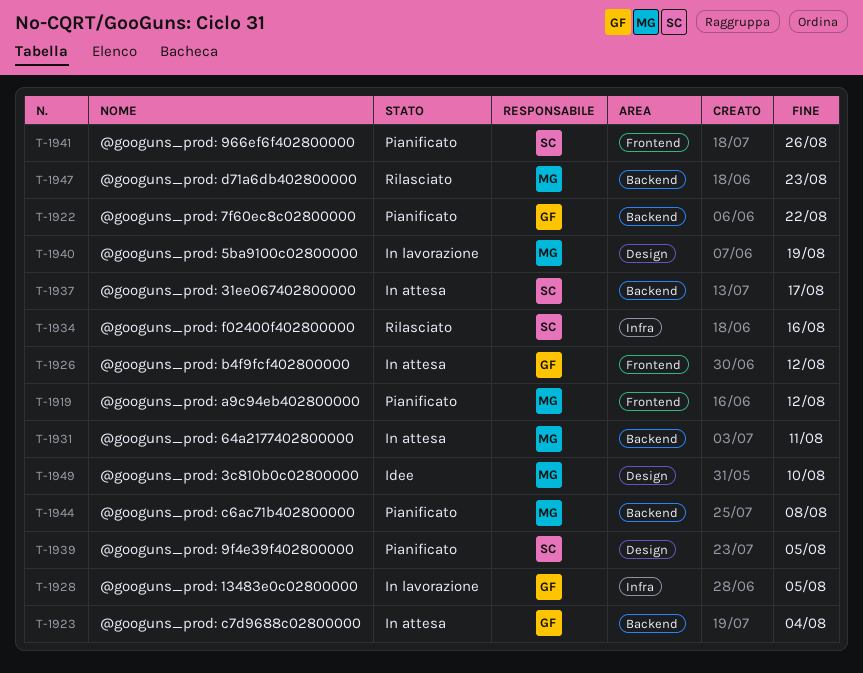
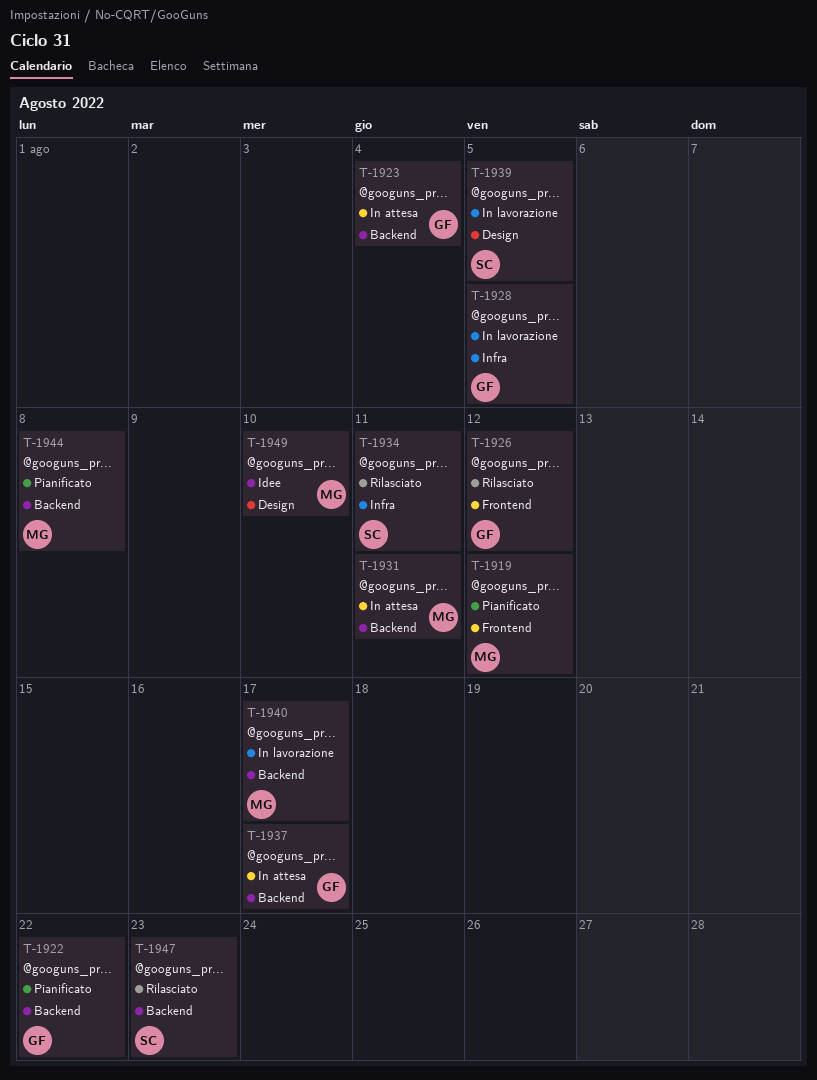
T-1926, status: In attesa -> Rilasciato
T-1934, due: Aug 16 -> Aug 11
T-1937, owner: SC -> GF
T-1939, status: Pianificato -> In lavorazione
T-1940, label: Design -> Backend
T-1940, due: Aug 19 -> Aug 17
T-1941: present -> none
T-1947, owner: MG -> SC

